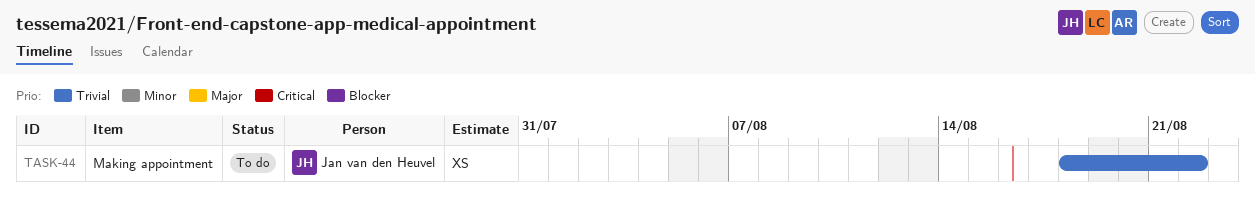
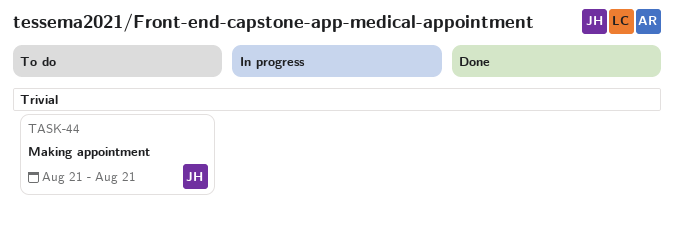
TASK-44, start: Aug 18 -> Aug 21
TASK-44, due: Aug 22 -> Aug 21

